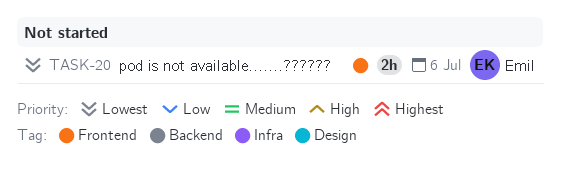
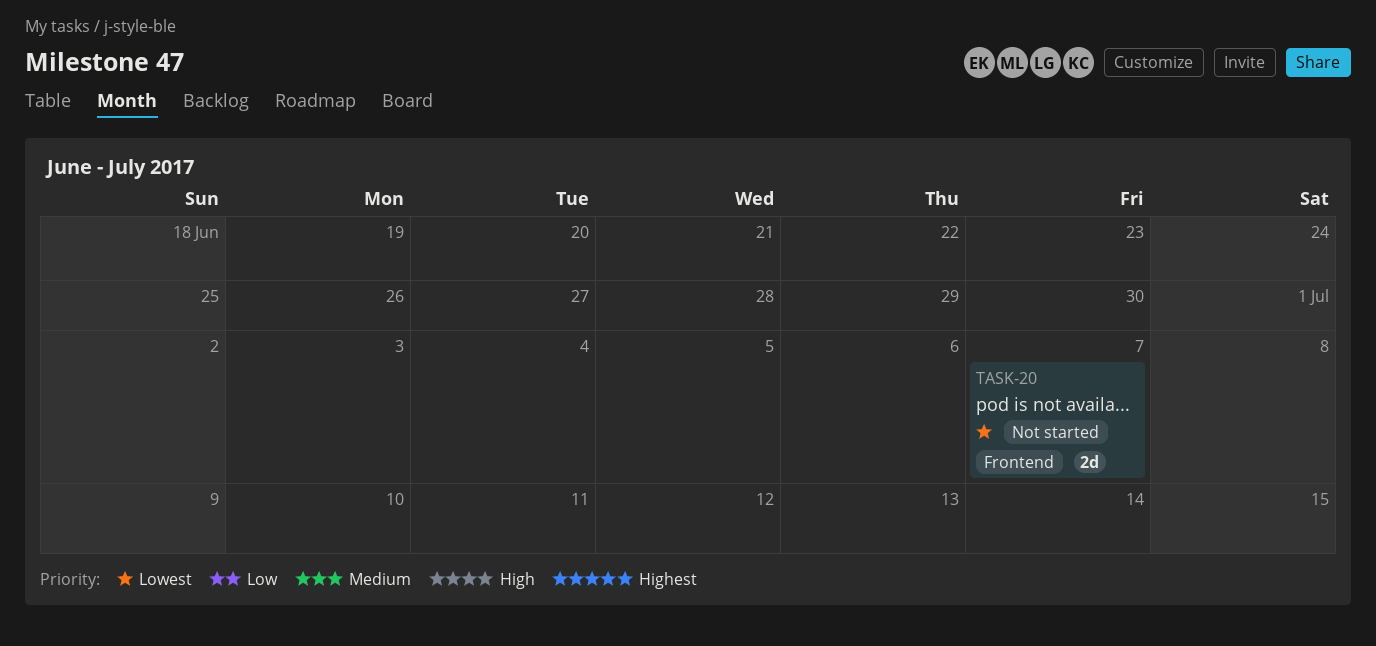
TASK-20, estimate: 2h -> 2d
TASK-20, due: Jul 6 -> Jul 7

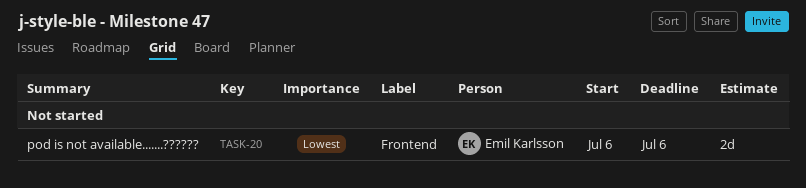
TASK-20, due: Jul 7 -> Jul 6

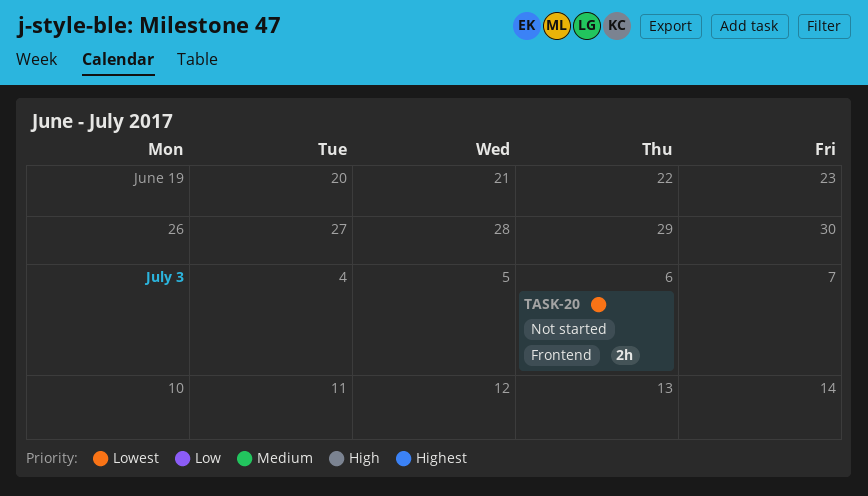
TASK-20, estimate: 2d -> 2h

